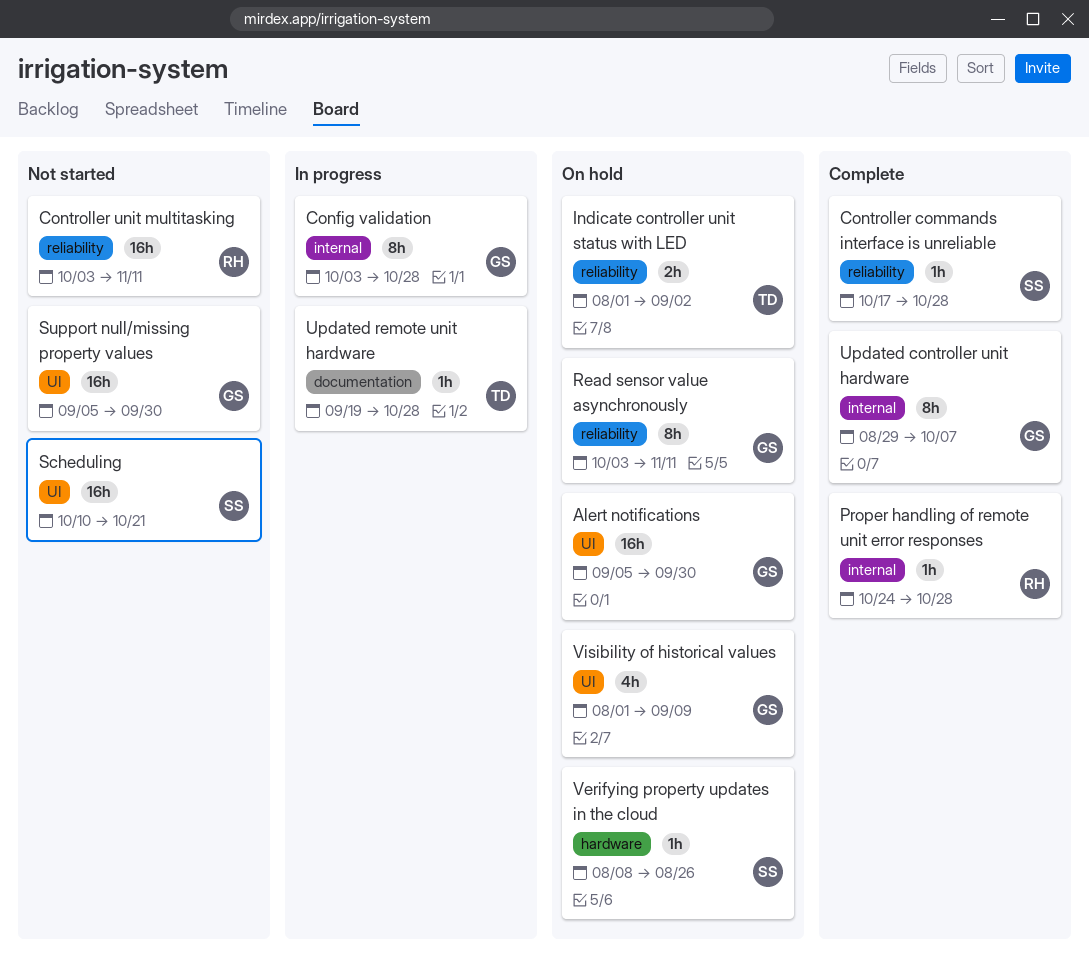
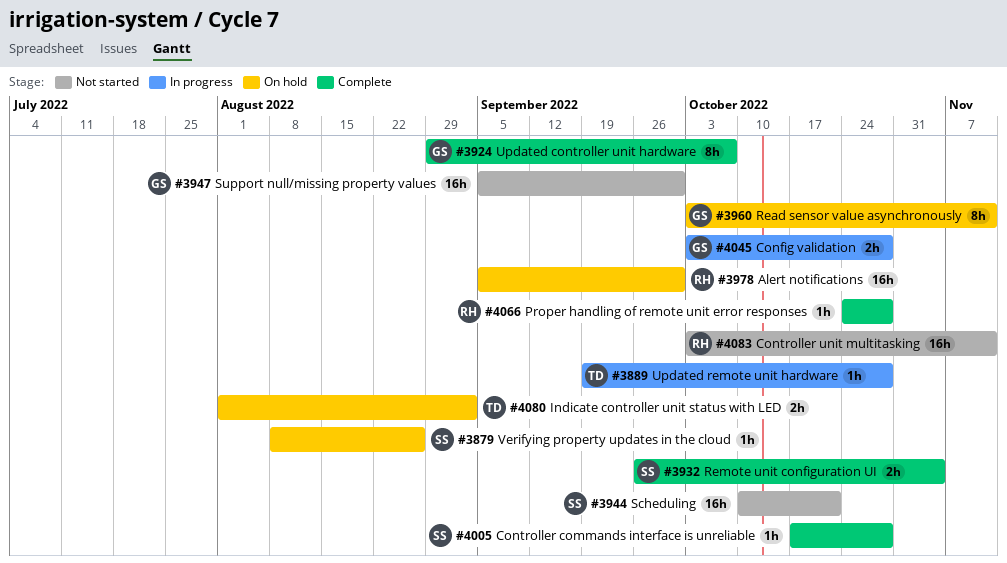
Alert notifications, owner: GS -> RH
Config validation, estimate: 8h -> 2h
Remote unit configuration UI: none -> present
Visibility of historical values: present -> none

